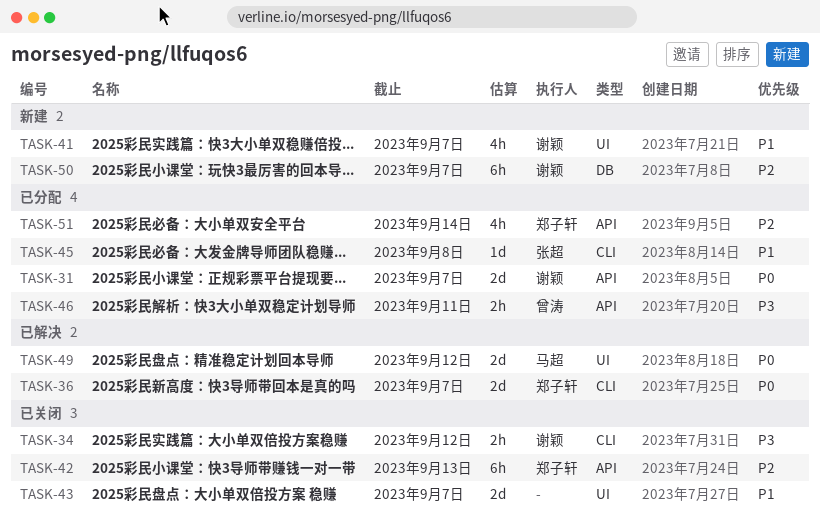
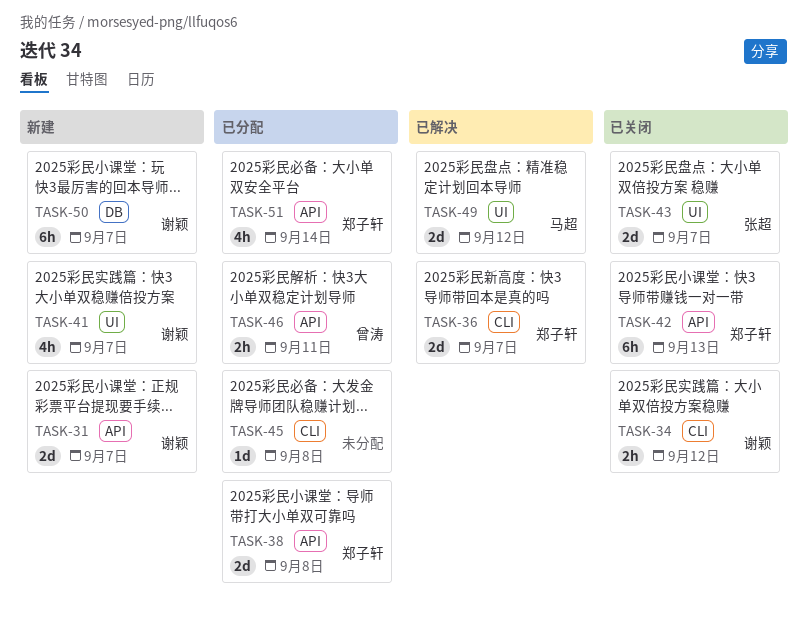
TASK-31, status: 已分配 -> 新建
TASK-38: none -> present
TASK-43, owner: none -> 张超
TASK-45, owner: 张超 -> none

